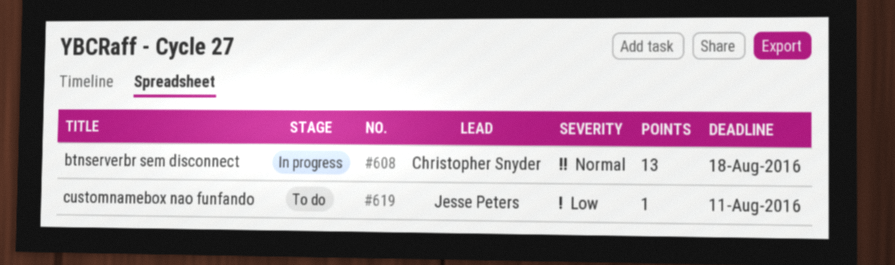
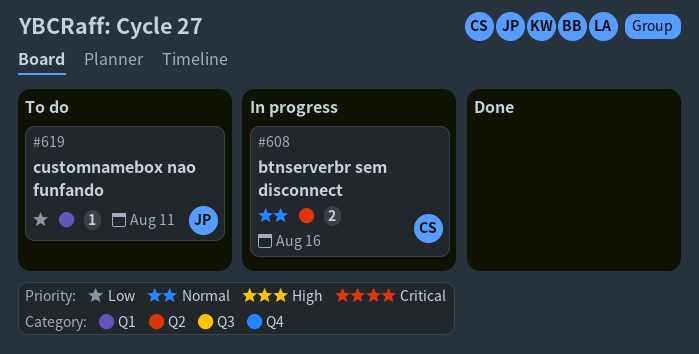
#608, estimate: 13 -> 2
#608, due: Aug 18 -> Aug 16

